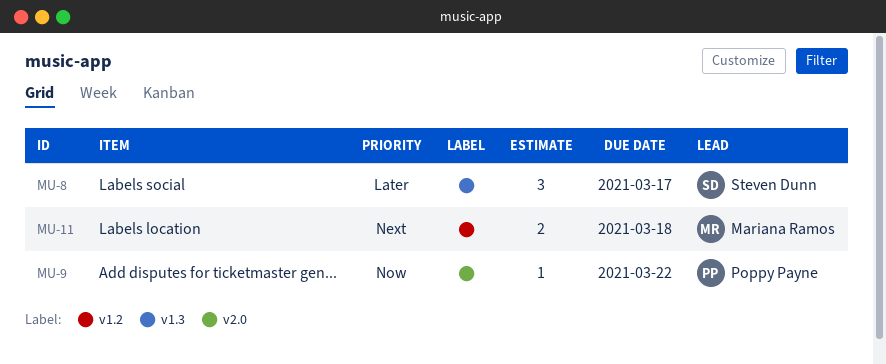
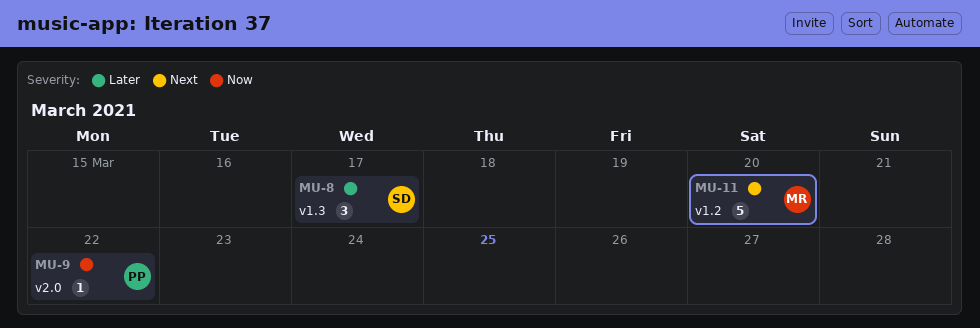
MU-11, estimate: 2 -> 5
MU-11, due: Mar 18 -> Mar 20

